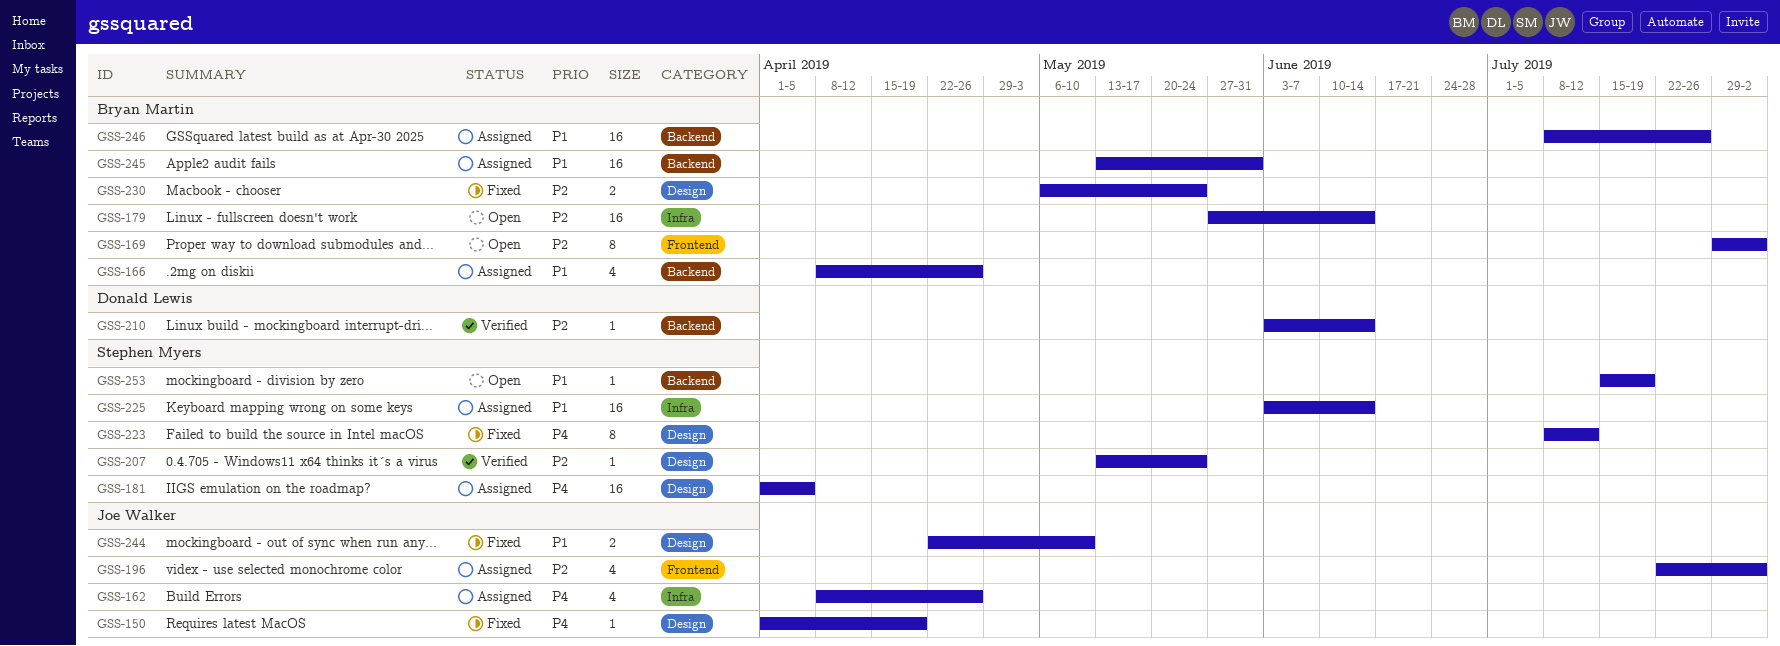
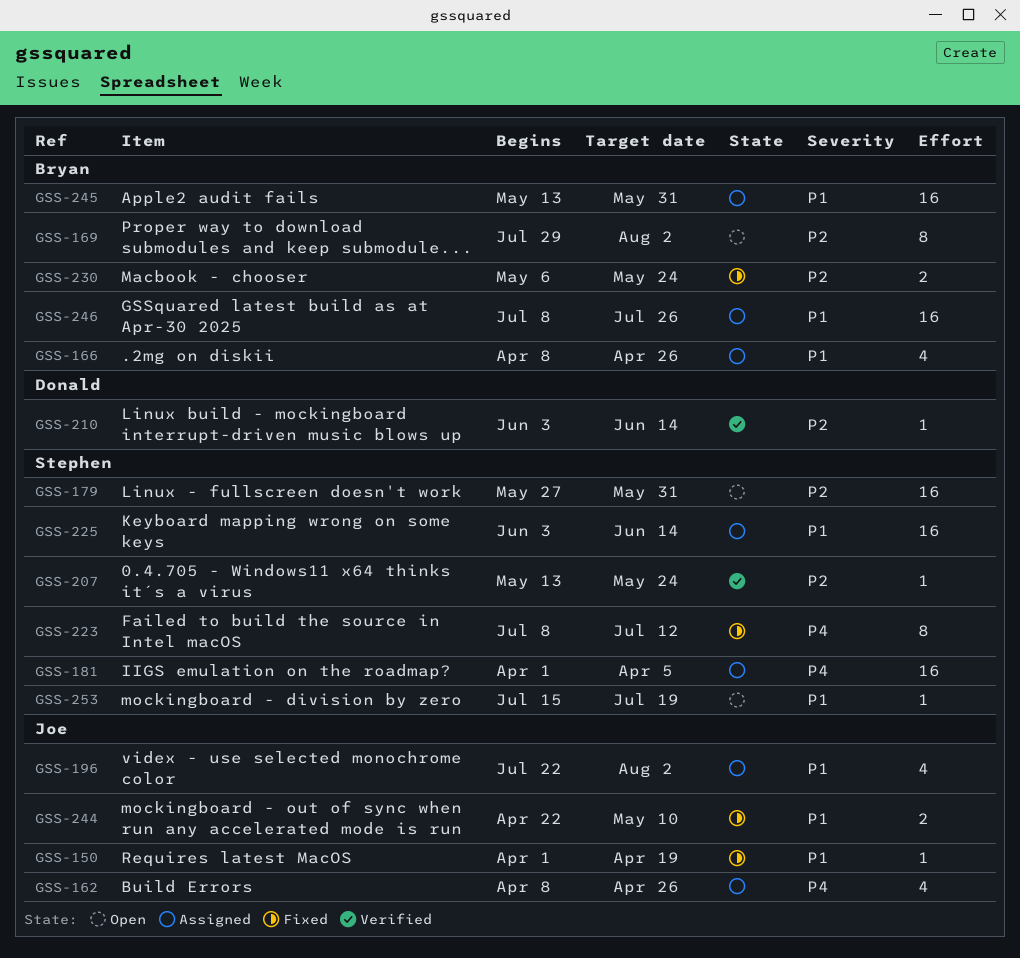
GSS-150, priority: P4 -> P1
GSS-179, owner: Bryan Martin -> Stephen Myers
GSS-179, due: Jun 14 -> May 31
GSS-196, priority: P2 -> P1

